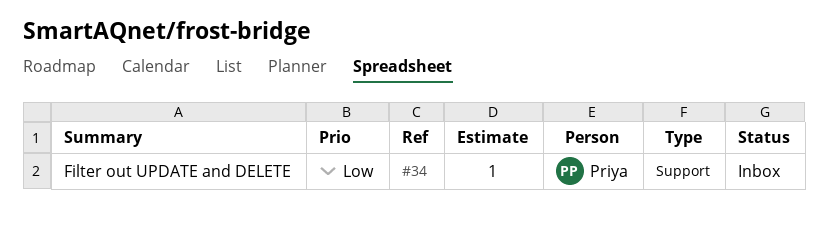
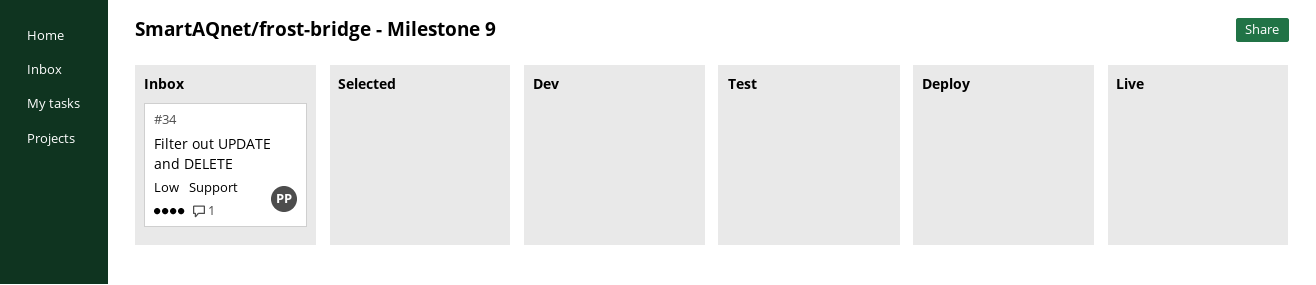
#34, estimate: 1 -> 4

